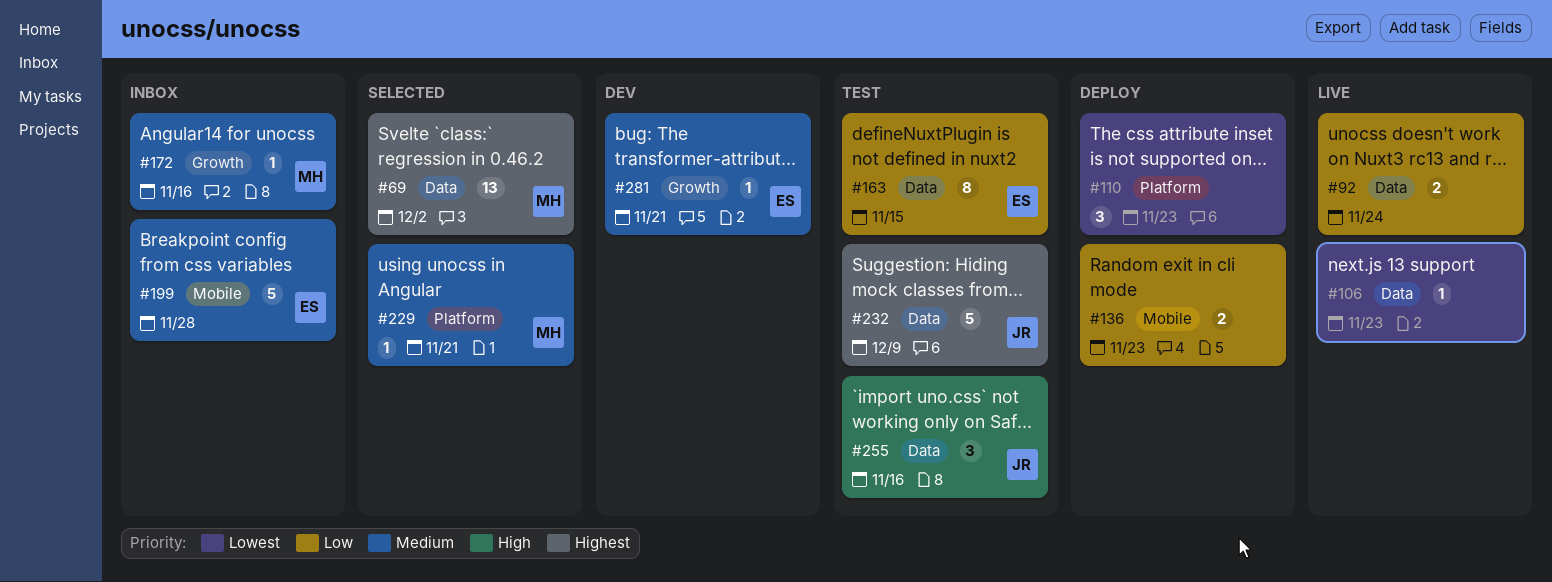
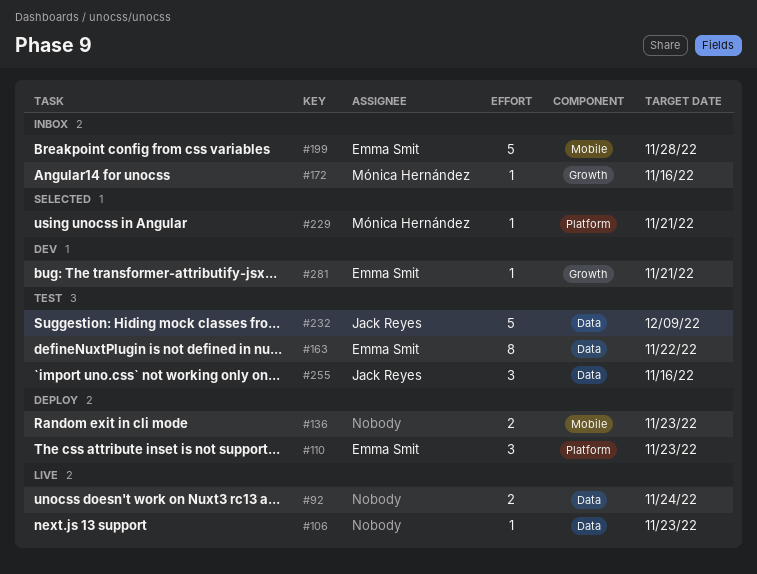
#69: present -> none
#110, owner: none -> Emma Smit
#163, due: Nov 15 -> Nov 22

